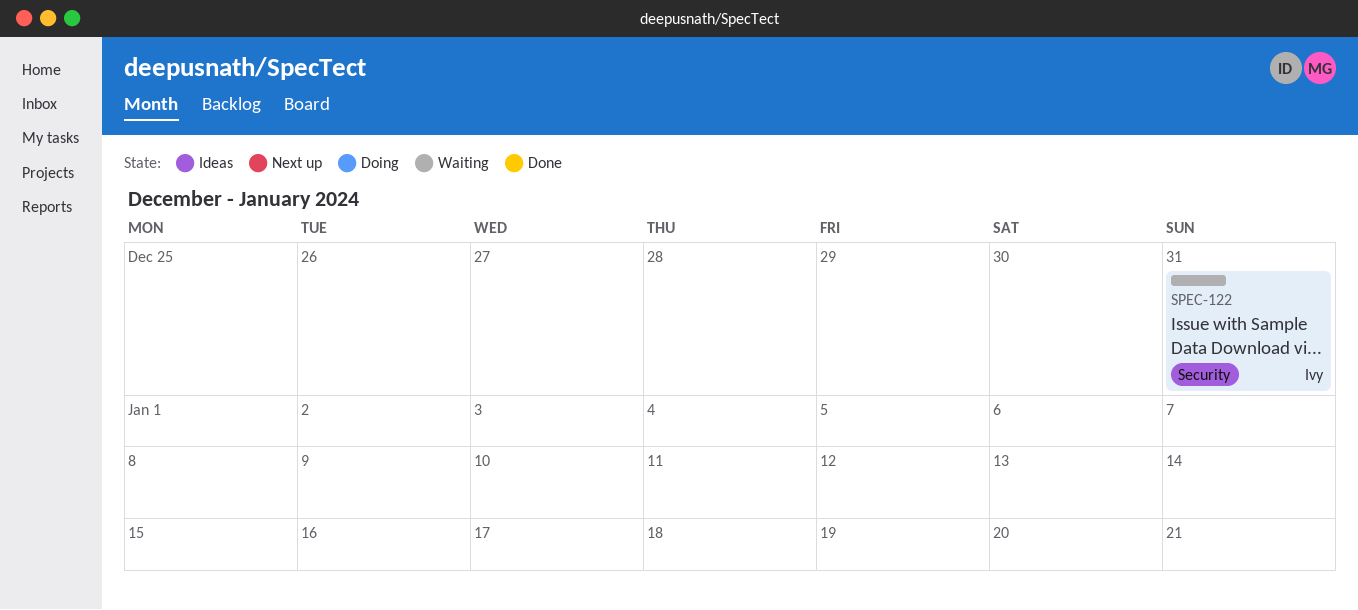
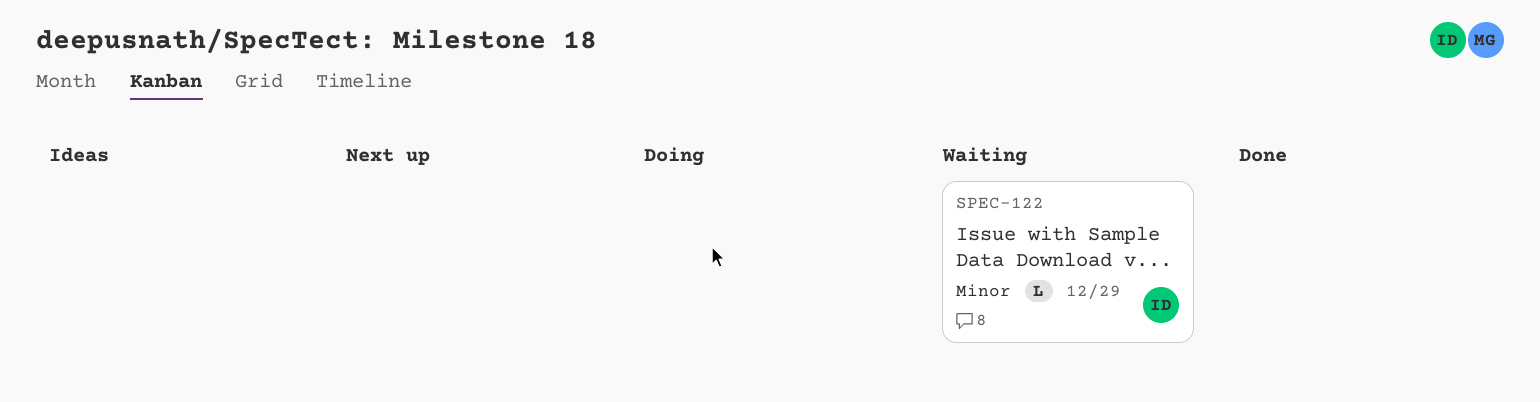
SPEC-122, due: Dec 31 -> Dec 29

